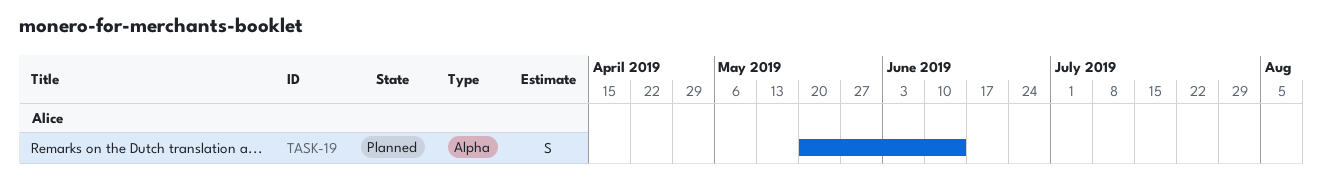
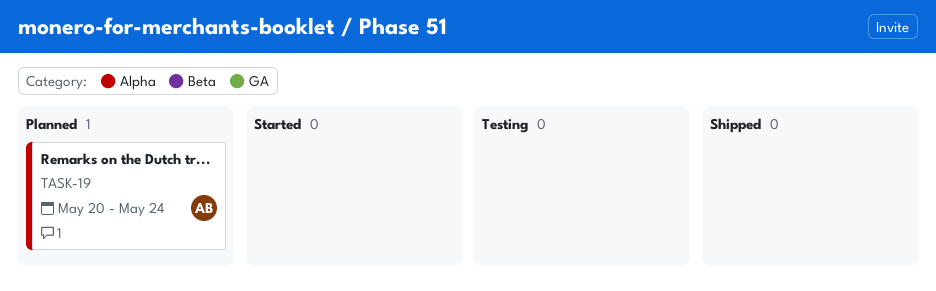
TASK-19, due: Jun 14 -> May 24

